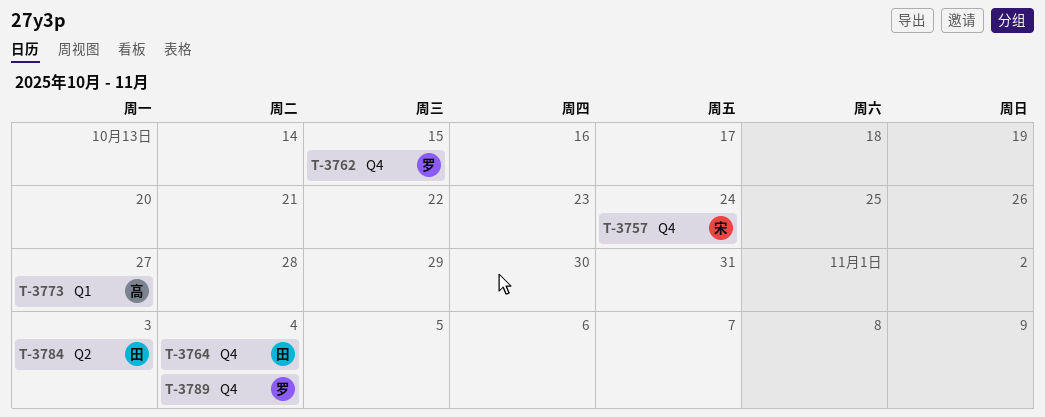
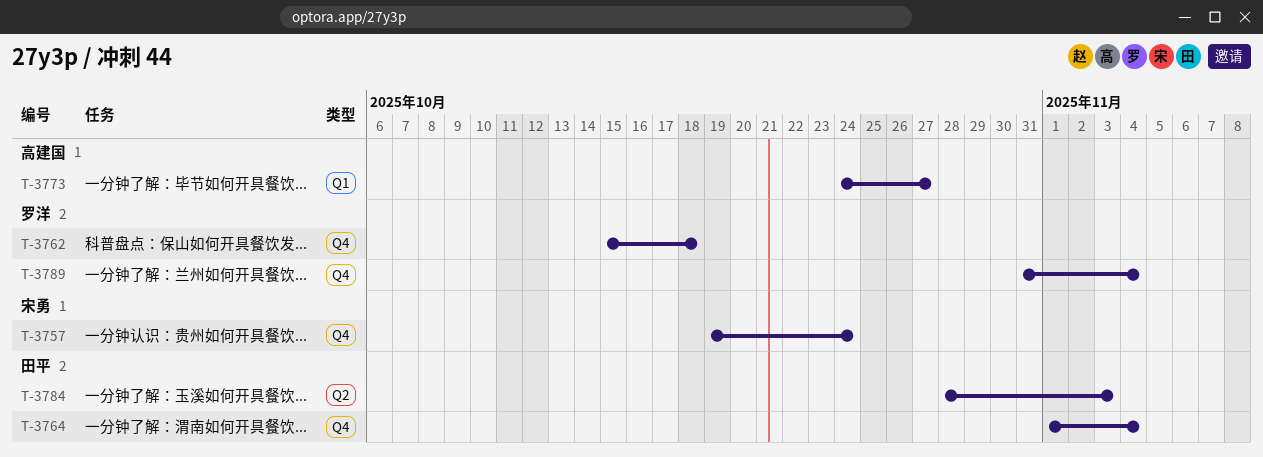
T-3762, due: Oct 15 -> Oct 18

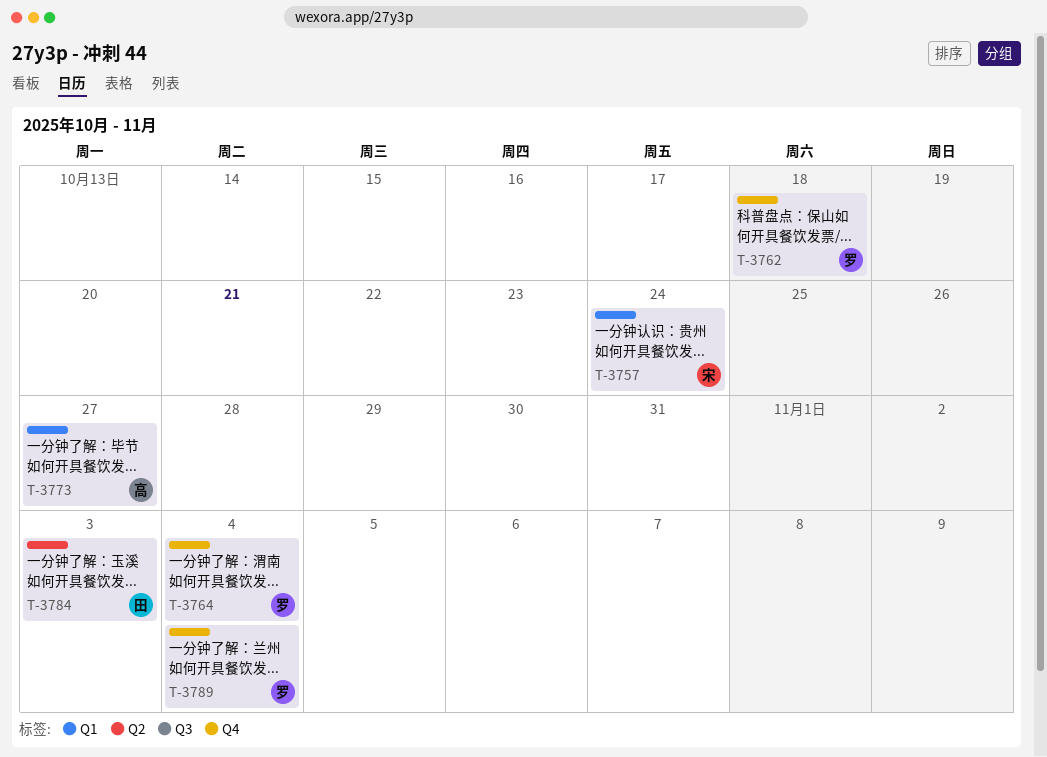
T-3757, label: Q4 -> Q1
T-3764, owner: 田平 -> 罗洋

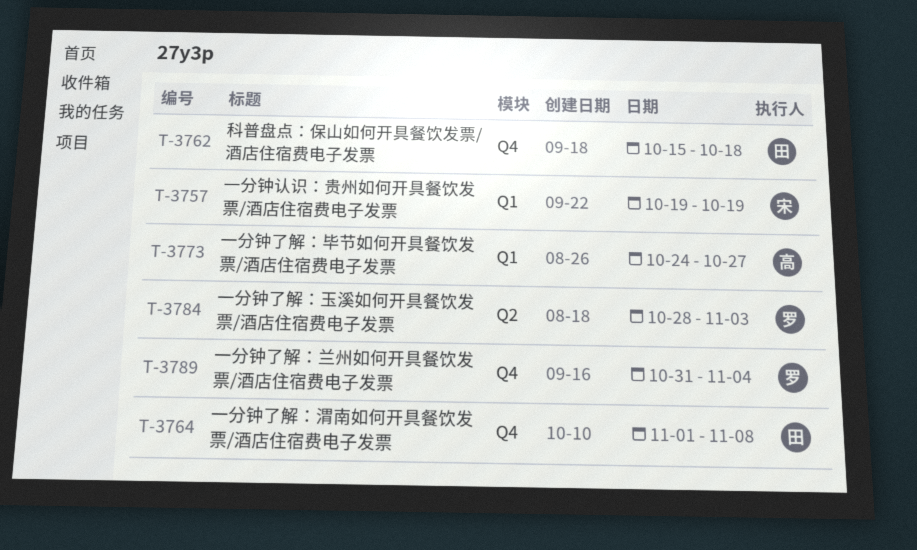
T-3757, due: Oct 24 -> Oct 19
T-3762, owner: 罗 -> 田
T-3764, owner: 罗 -> 田
T-3764, due: Nov 4 -> Nov 8
T-3784, owner: 田 -> 罗

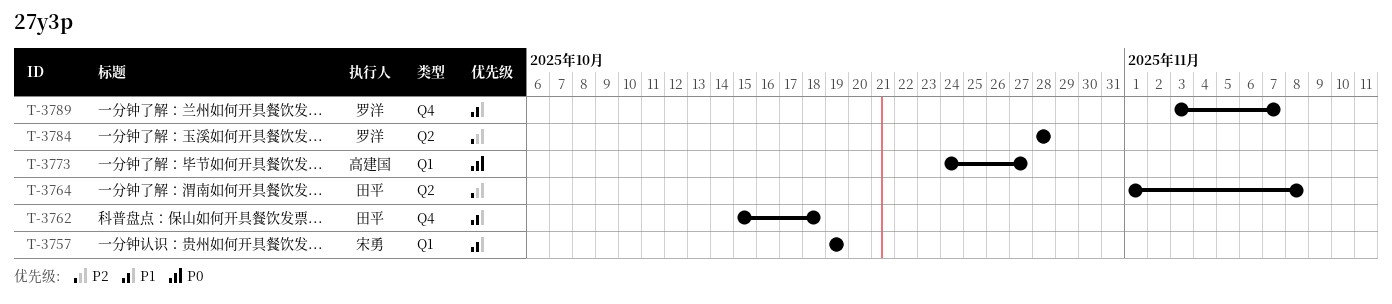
T-3764, label: Q4 -> Q2
T-3784, due: Nov 3 -> Oct 28
T-3789, start: Oct 31 -> Nov 3
T-3789, due: Nov 4 -> Nov 7

